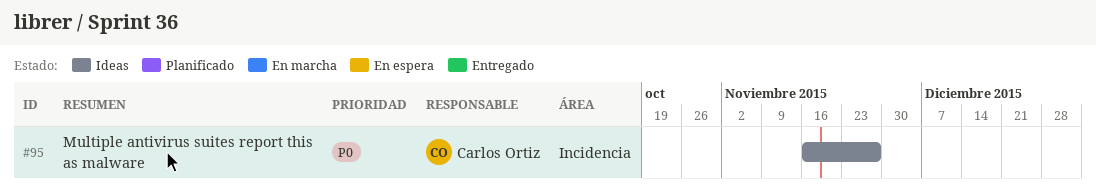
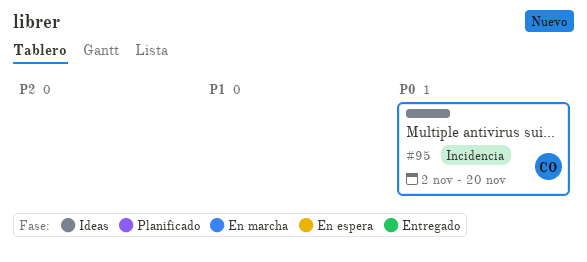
#95, start: Nov 16 -> Nov 2
#95, due: Nov 27 -> Nov 20

